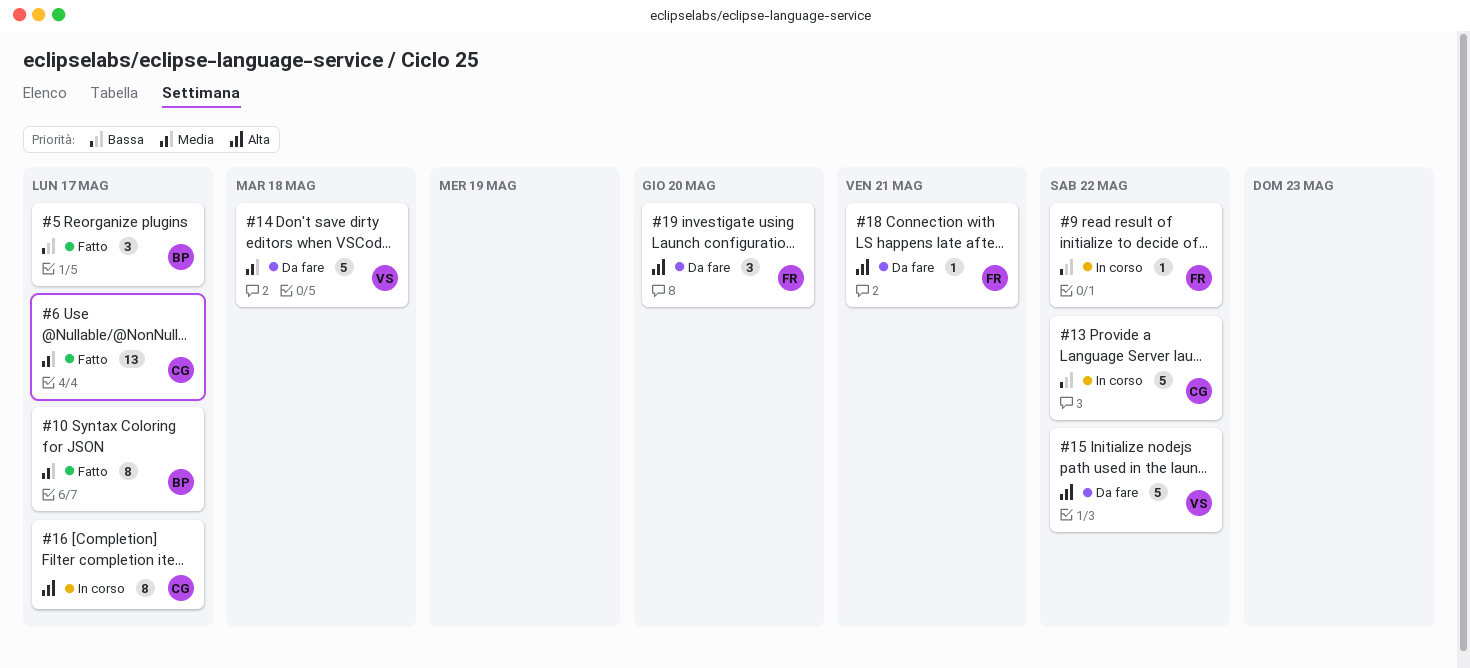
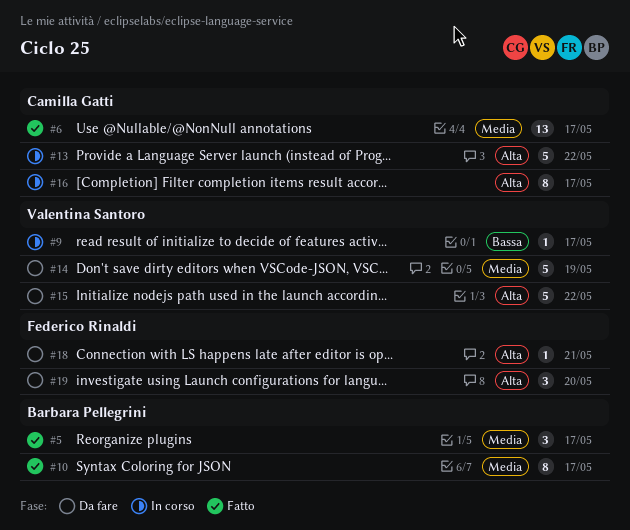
#5, priority: Bassa -> Media
#9, owner: Federico Rinaldi -> Valentina Santoro
#9, due: May 22 -> May 17
#13, priority: Bassa -> Alta
#14, due: May 18 -> May 19

